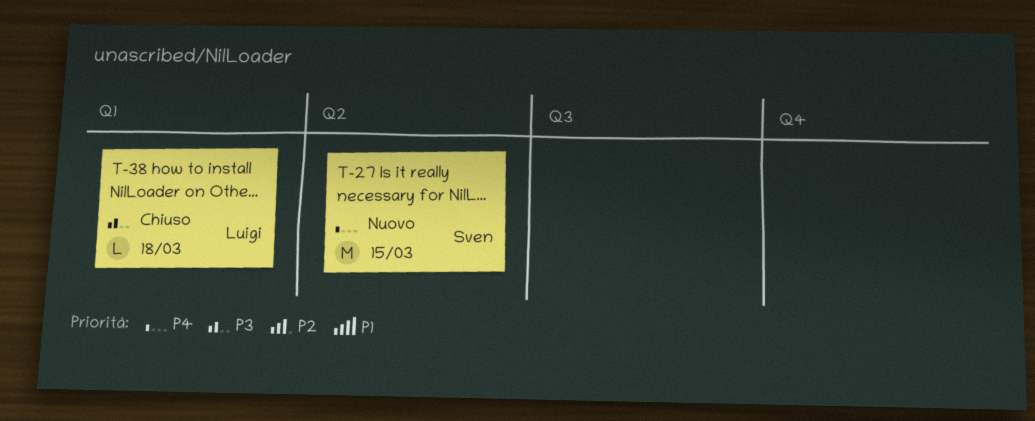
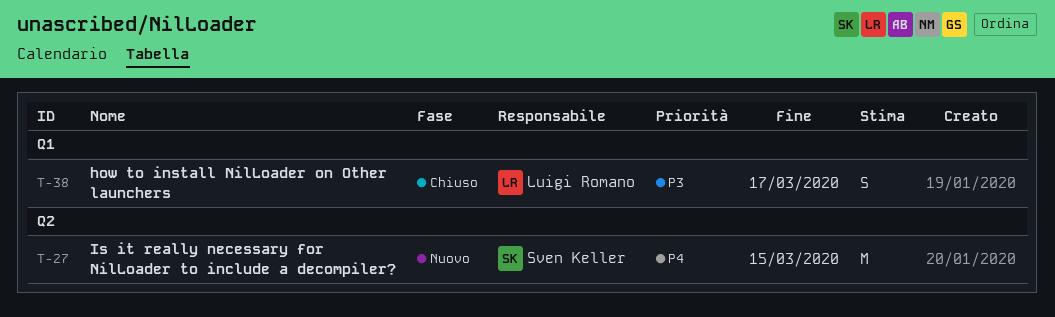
T-38, estimate: L -> S
T-38, due: Mar 18 -> Mar 17

